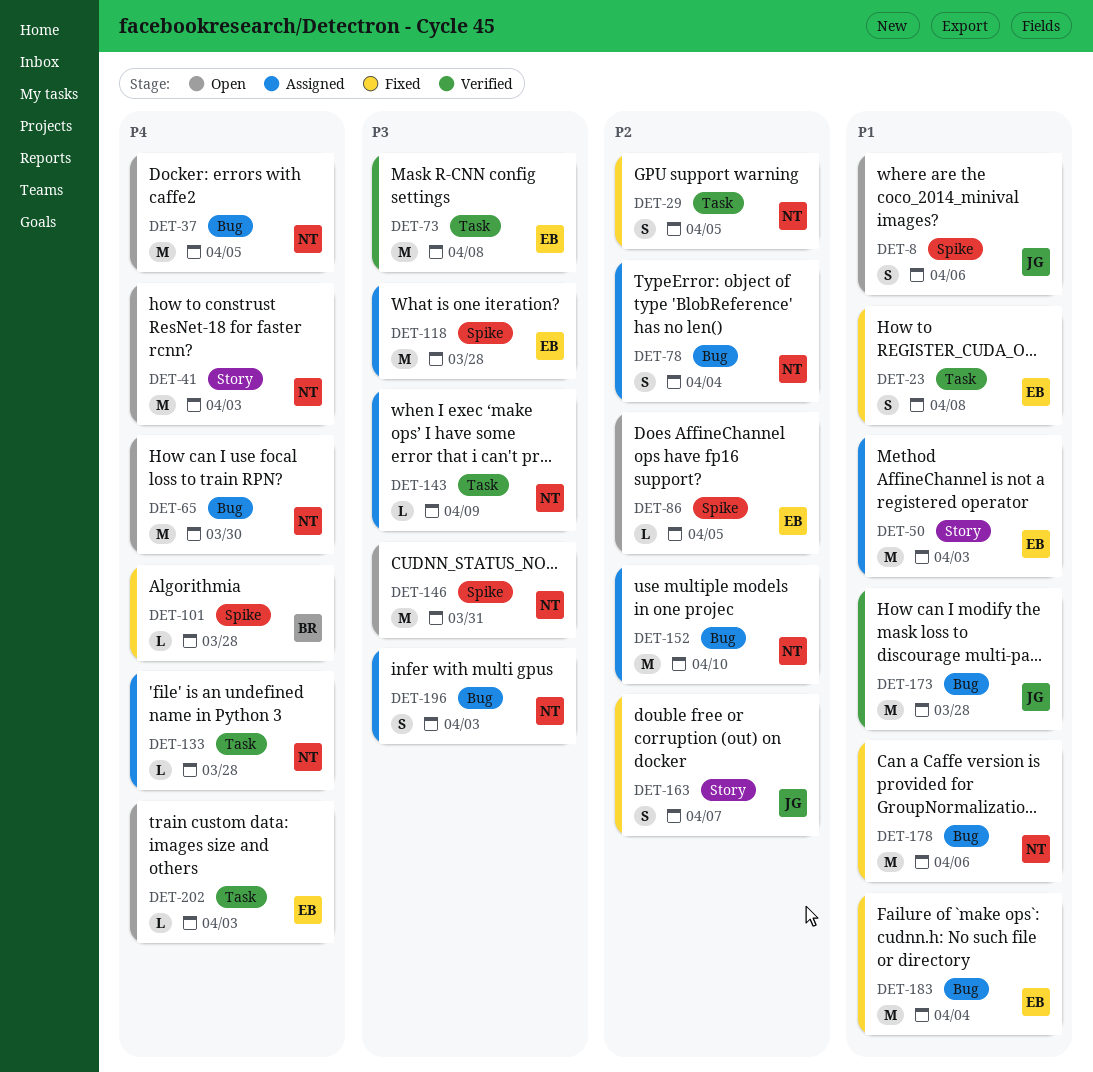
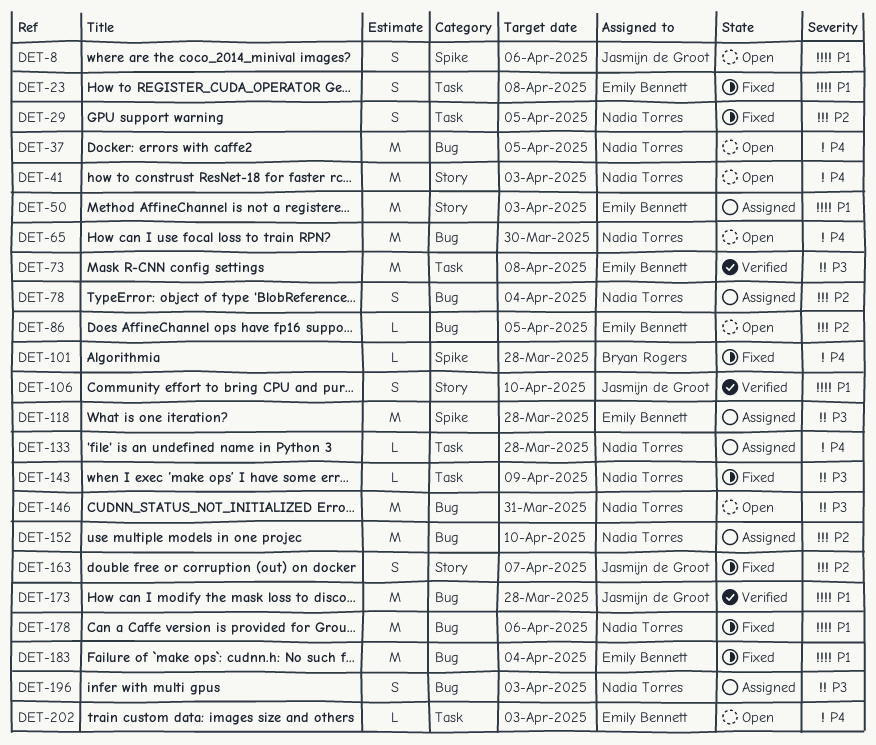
DET-86, label: Spike -> Bug
DET-106: none -> present
DET-143, status: Assigned -> Fixed
DET-146, label: Spike -> Bug

